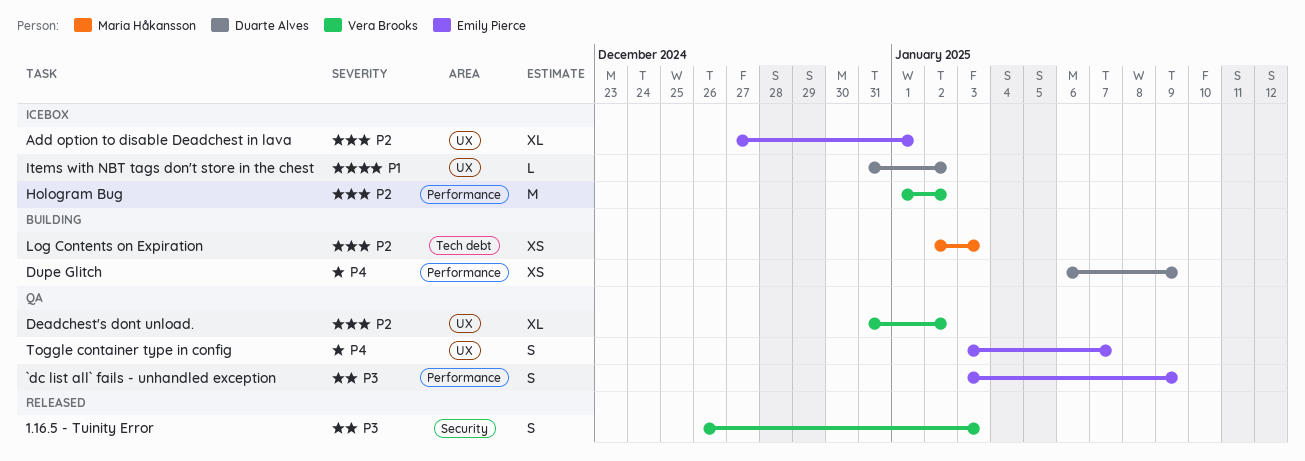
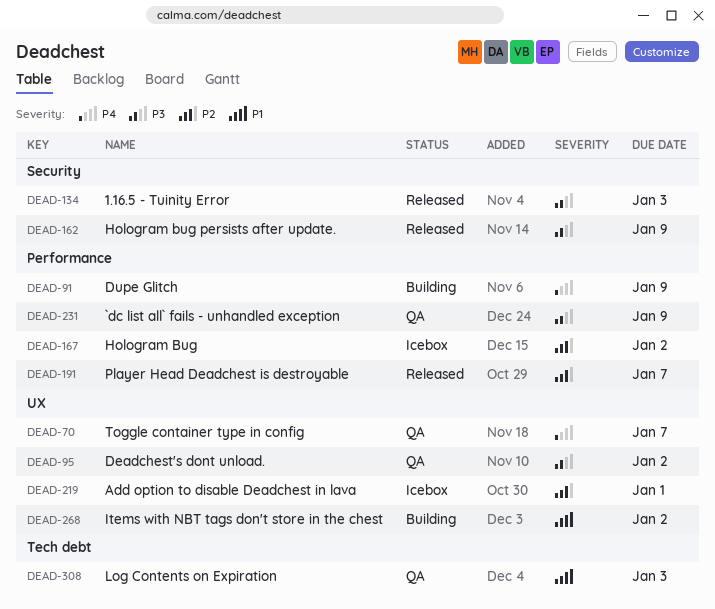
Deadchest's dont unload., priority: P2 -> P3
Hologram bug persists after update.: none -> present
Items with NBT tags don't store in the chest, status: Icebox -> Building
Log Contents on Expiration, status: Building -> QA
Log Contents on Expiration, priority: P2 -> P1
Player Head Deadchest is destroyable: none -> present

